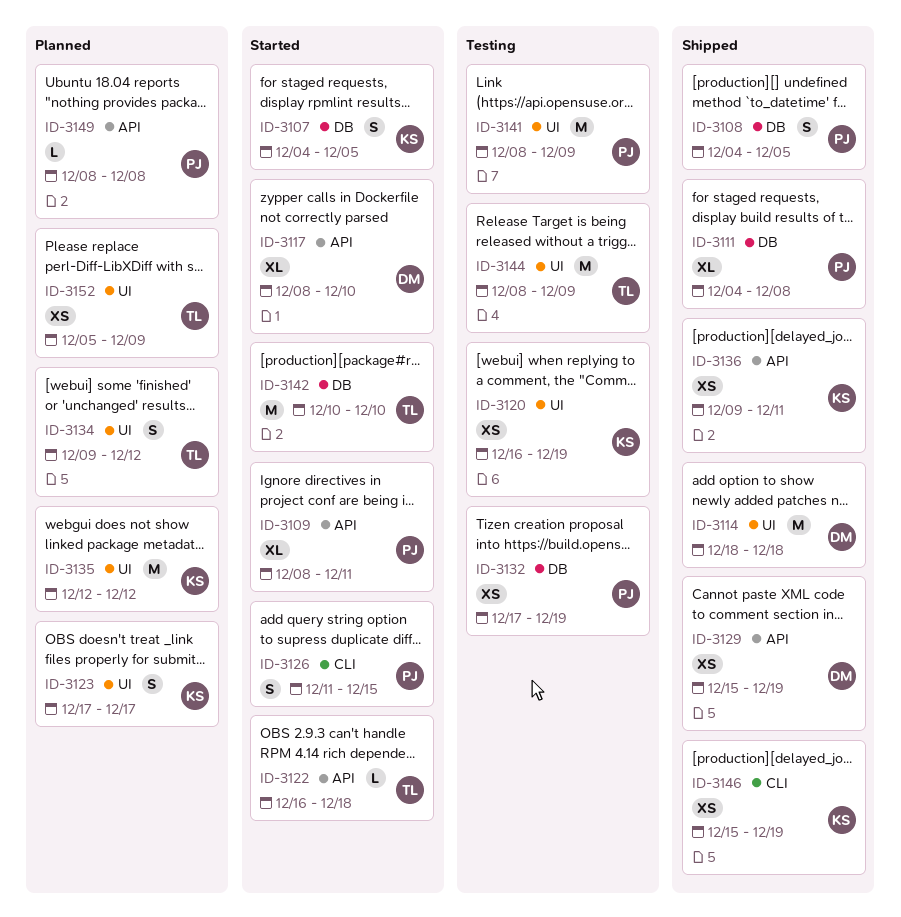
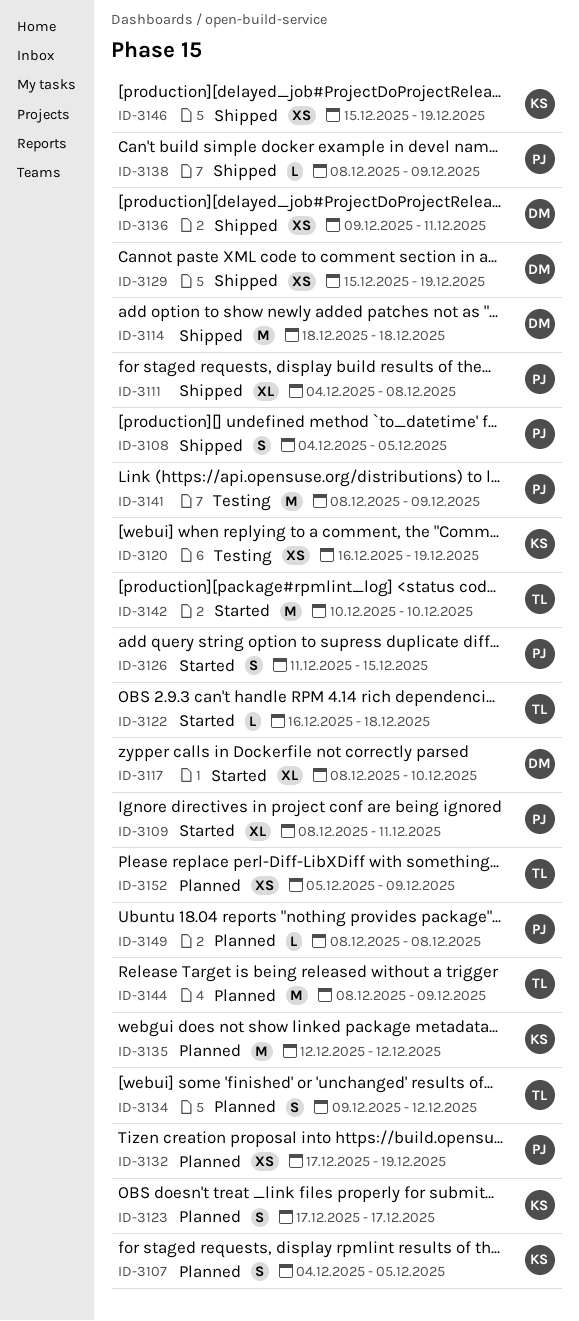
ID-3107, status: Started -> Planned
ID-3132, status: Testing -> Planned
ID-3136, owner: KS -> DM
ID-3138: none -> present
ID-3144, status: Testing -> Planned

